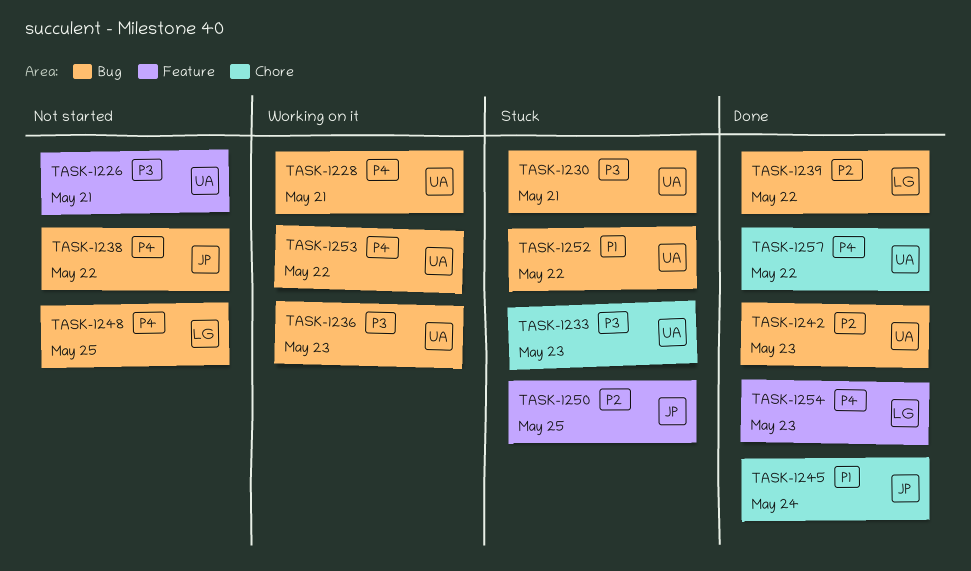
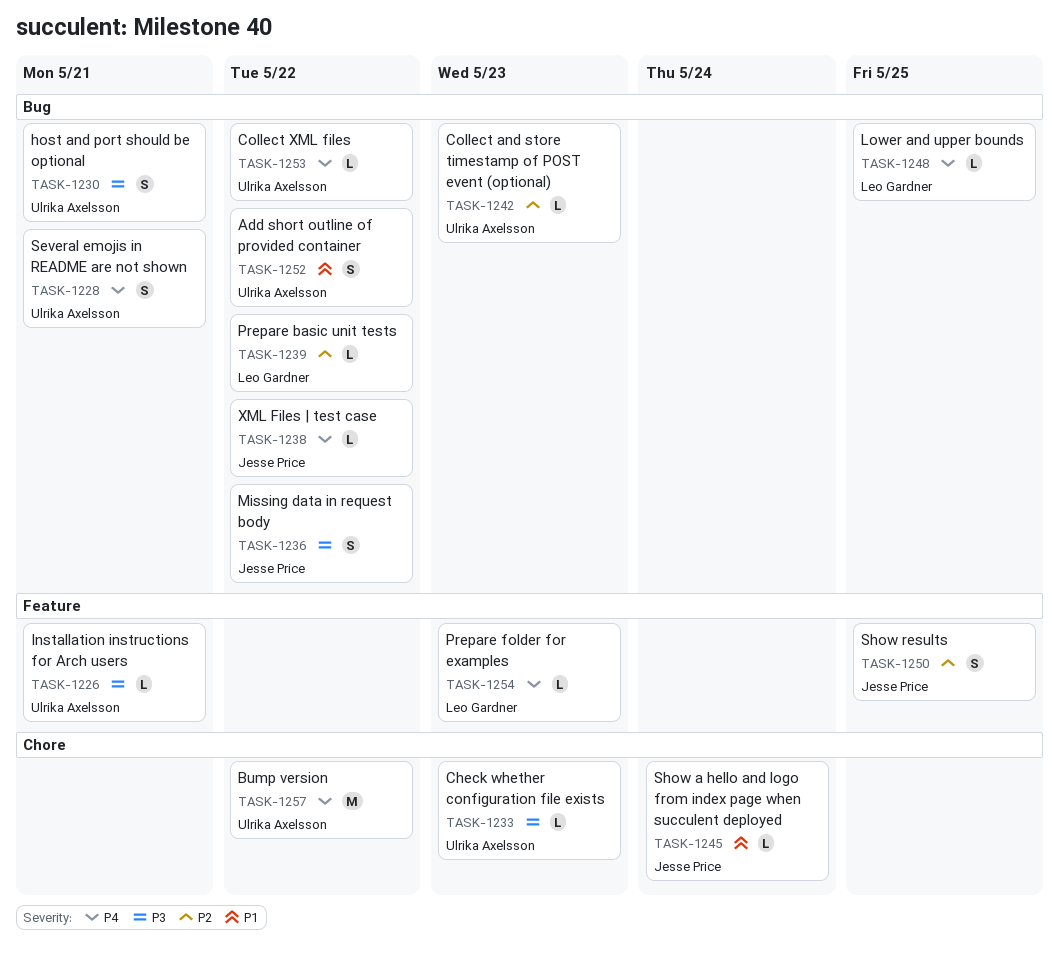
TASK-1236, owner: Ulrika Axelsson -> Jesse Price
TASK-1236, due: May 23 -> May 22

